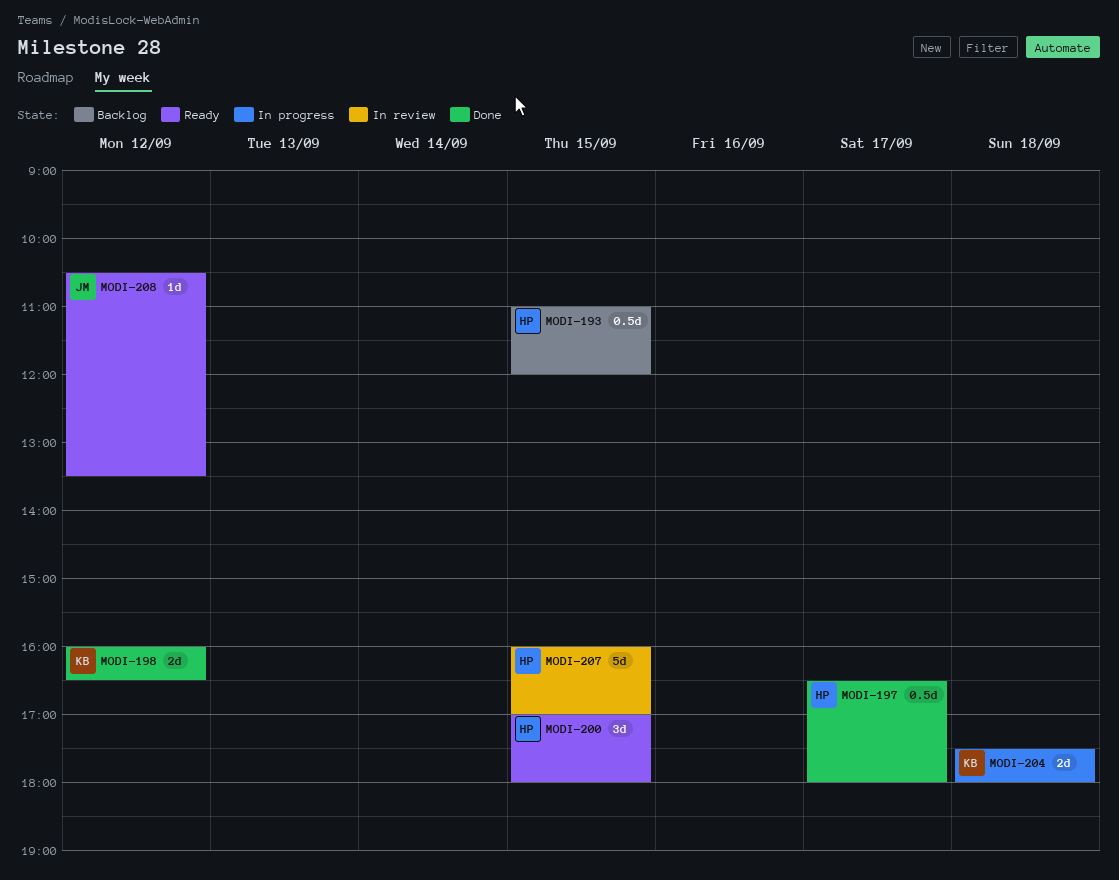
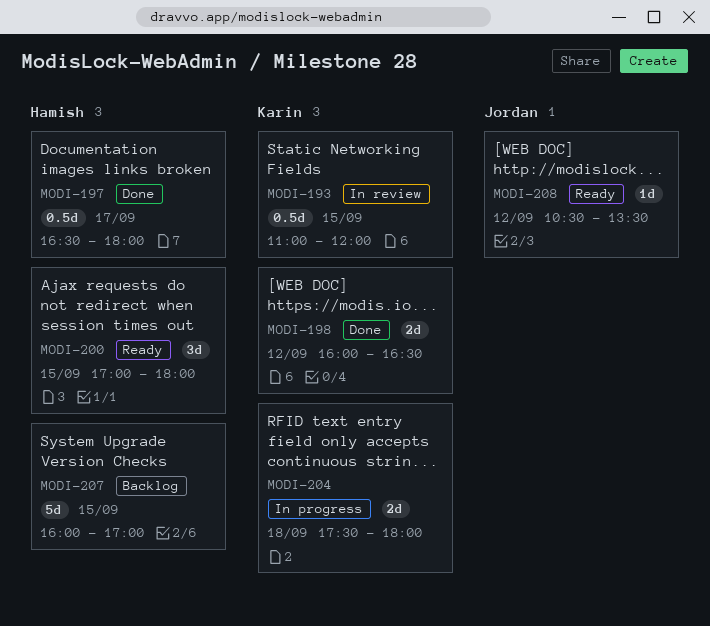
MODI-193, status: Backlog -> In review
MODI-193, owner: Hamish -> Karin
MODI-207, status: In review -> Backlog

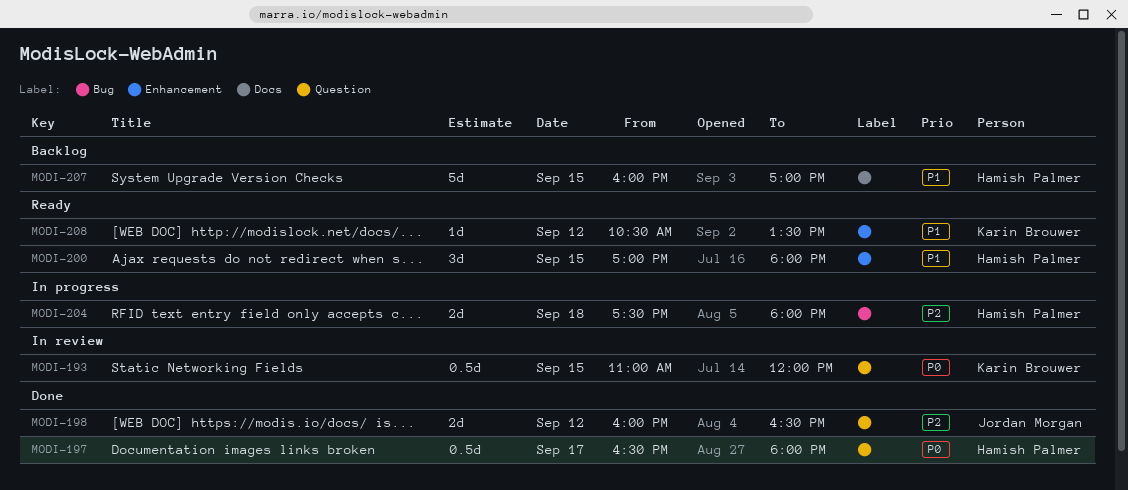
MODI-198, owner: Karin Brouwer -> Jordan Morgan
MODI-204, owner: Karin Brouwer -> Hamish Palmer
MODI-208, owner: Jordan Morgan -> Karin Brouwer

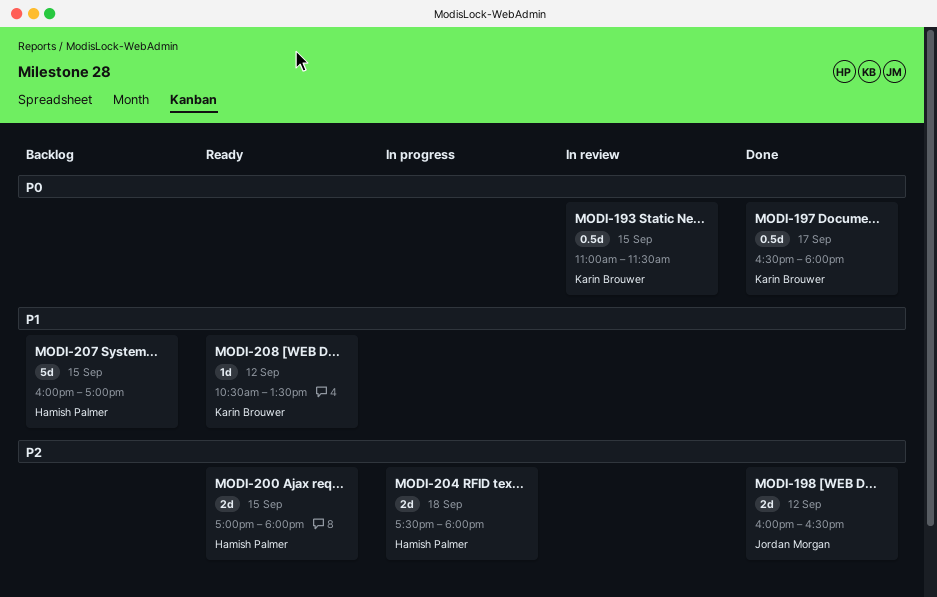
MODI-193, ends: 12:00 -> 11:30
MODI-197, owner: Hamish Palmer -> Karin Brouwer
MODI-200, priority: P1 -> P2
MODI-200, estimate: 3d -> 2d

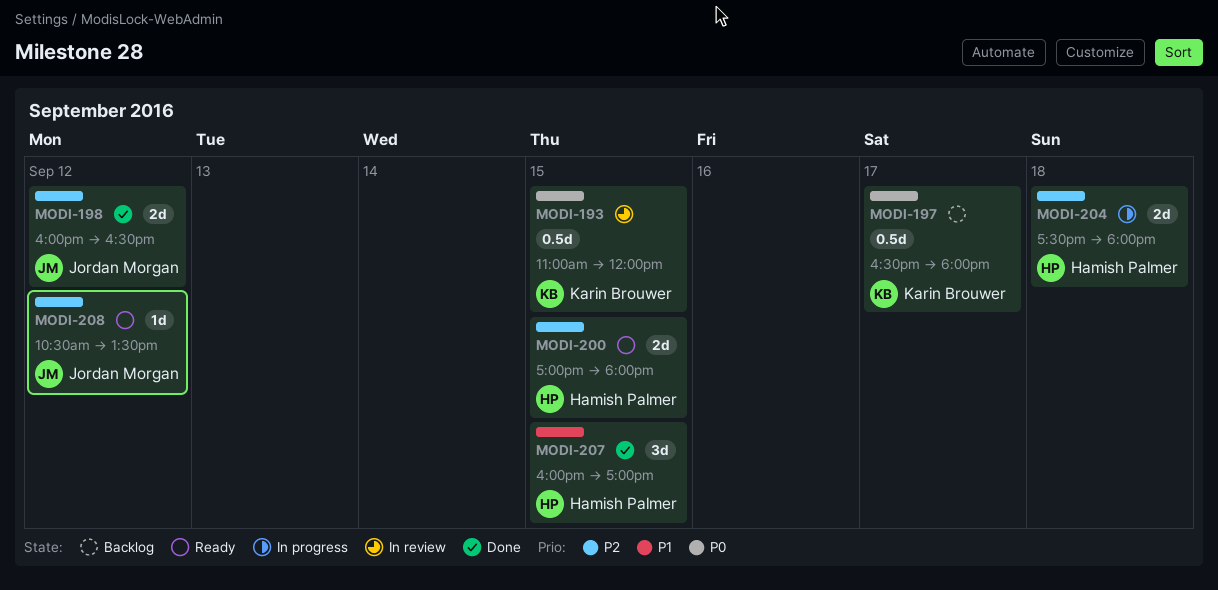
MODI-193, ends: 11:30 -> 12:00
MODI-197, status: Done -> Backlog
MODI-207, status: Backlog -> Done
MODI-207, estimate: 5d -> 3d
MODI-208, owner: Karin Brouwer -> Jordan Morgan
MODI-208, priority: P1 -> P2

